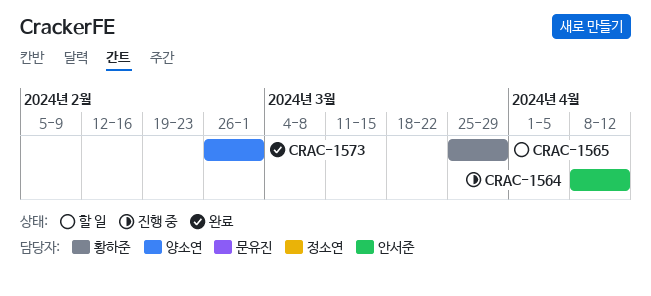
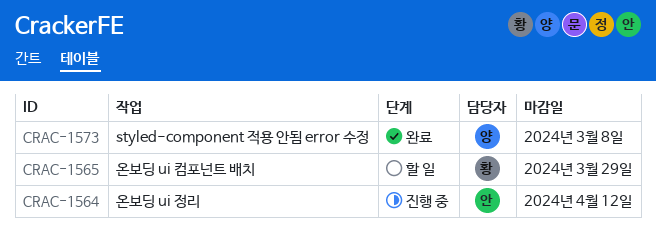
CRAC-1573, due: Mar 1 -> Mar 8

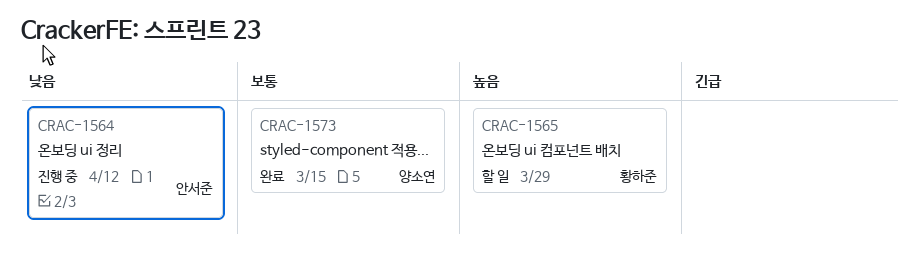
CRAC-1573, due: Mar 8 -> Mar 15

